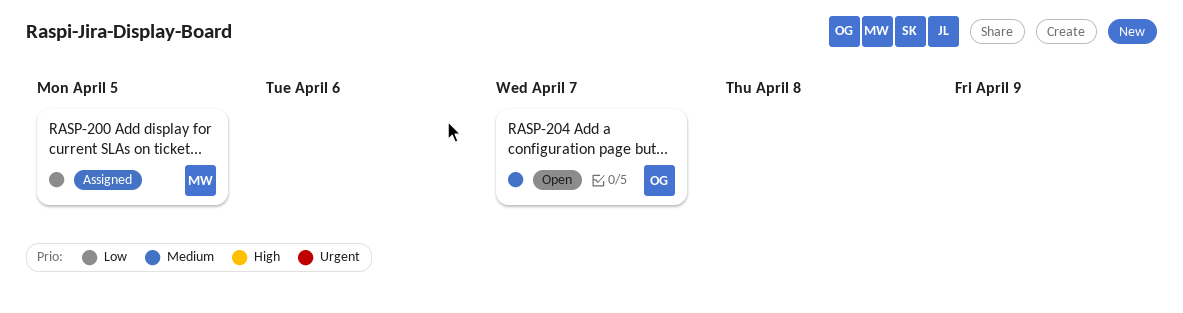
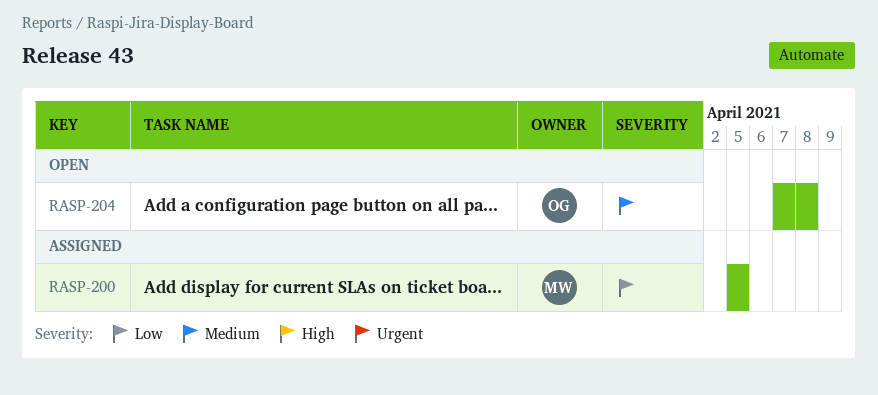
RASP-204, due: Apr 7 -> Apr 8

